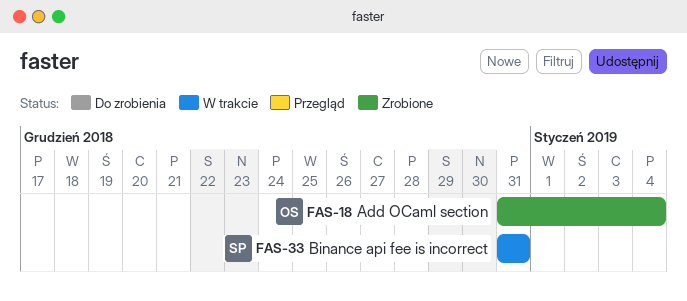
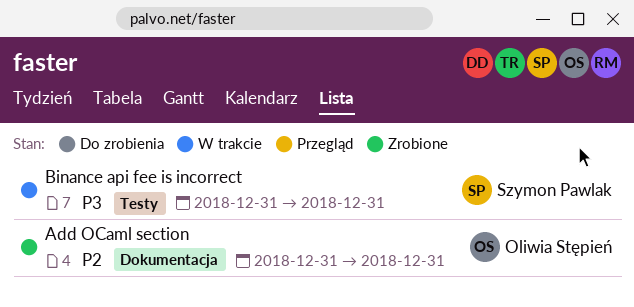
Add OCaml section, due: Jan 4 -> Dec 31

